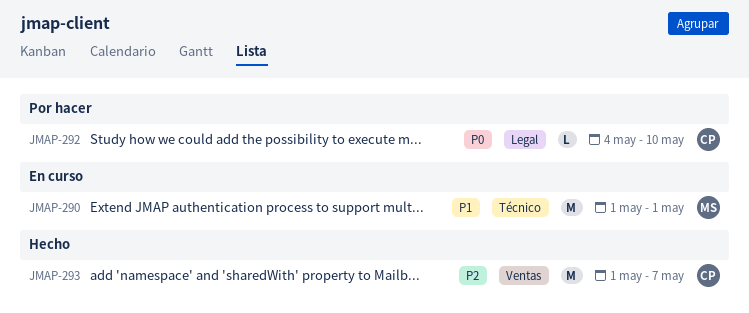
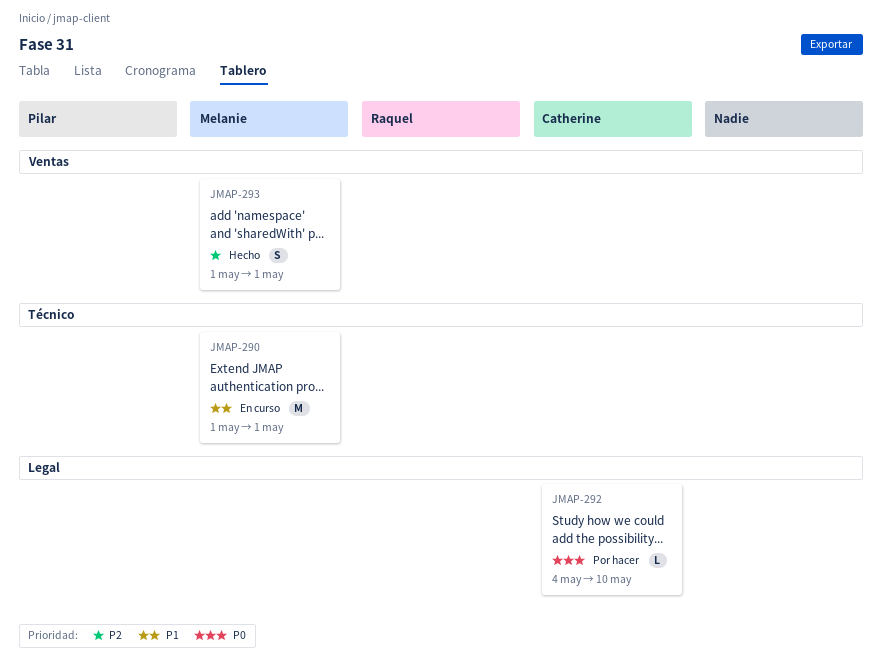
JMAP-293, owner: Catherine -> Melanie
JMAP-293, estimate: M -> S
JMAP-293, due: May 7 -> May 1

